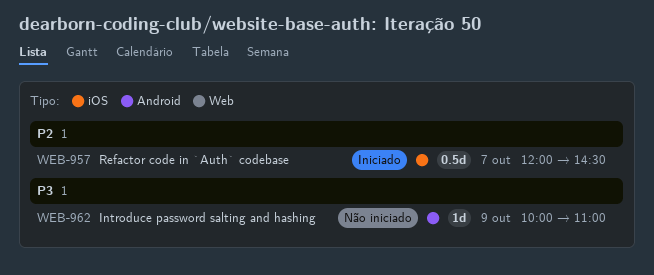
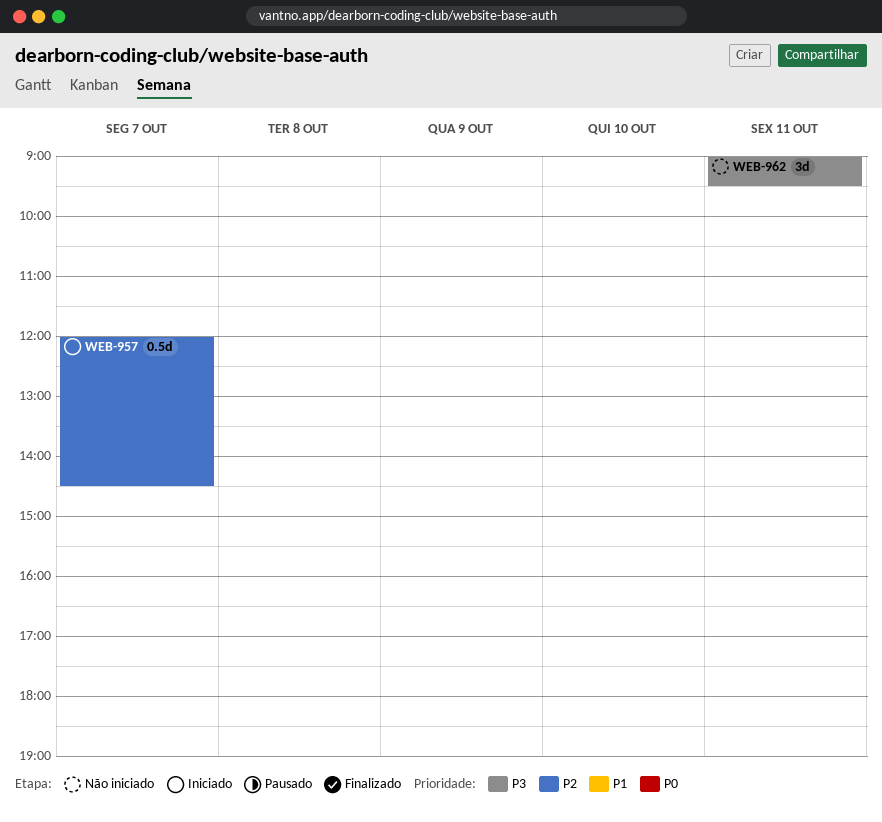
WEB-962, estimate: 1d -> 3d
WEB-962, day: Oct 9 -> Oct 11
WEB-962, begins: 10:00 -> 09:00
WEB-962, ends: 11:00 -> 09:30

